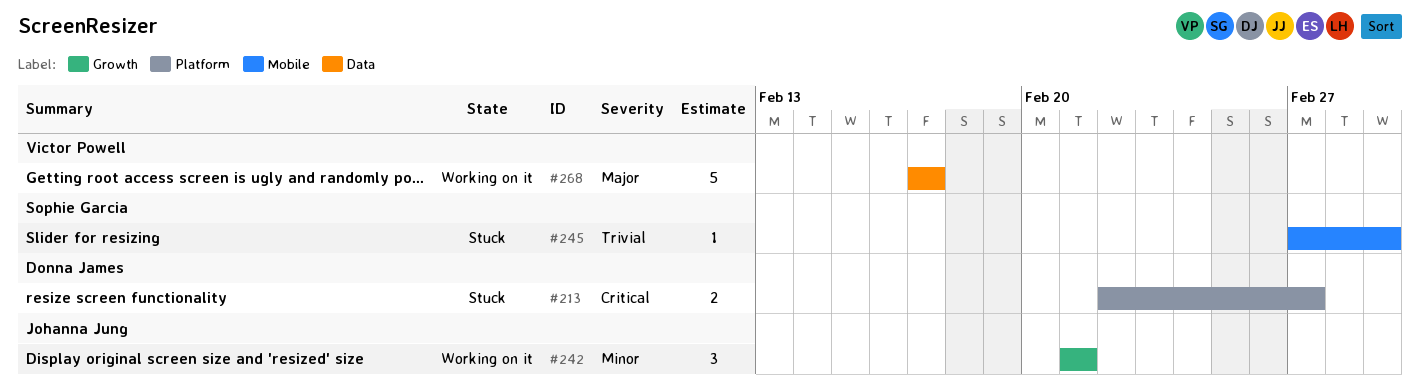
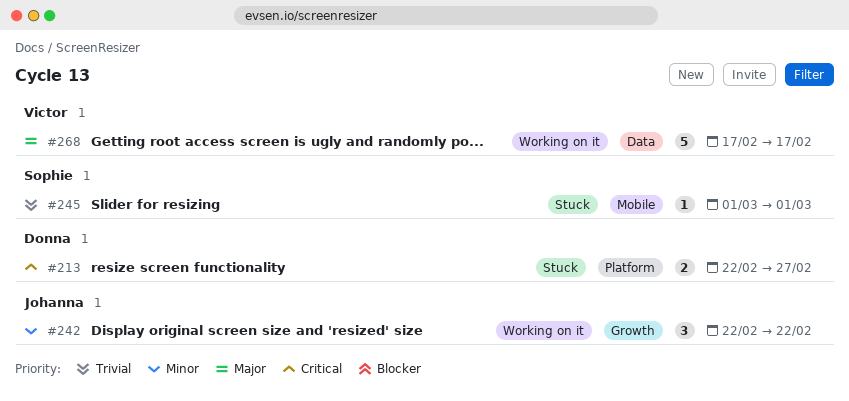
#242, start: Feb 21 -> Feb 22
#242, due: Feb 21 -> Feb 22
#245, start: Feb 27 -> Mar 1

